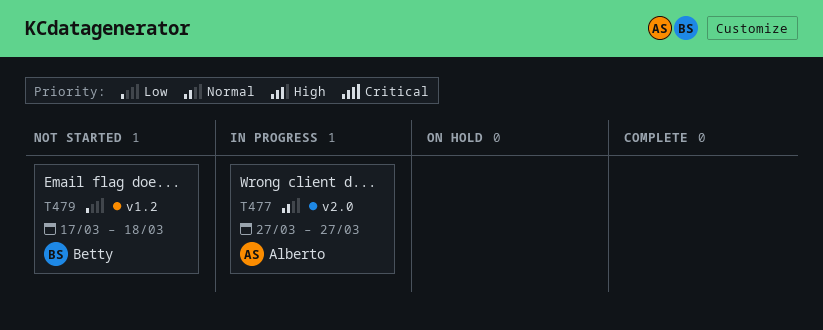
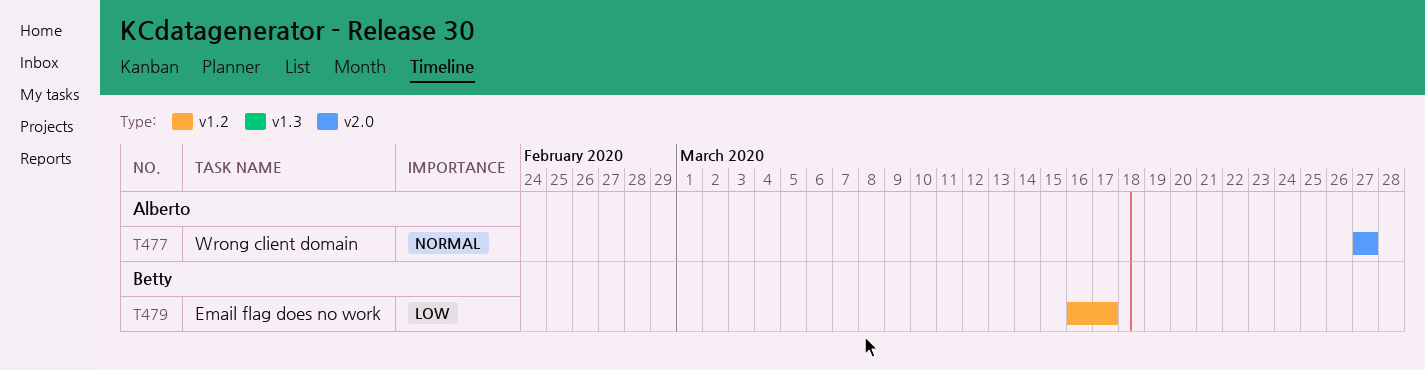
T479, start: Mar 17 -> Mar 16
T479, due: Mar 18 -> Mar 17

